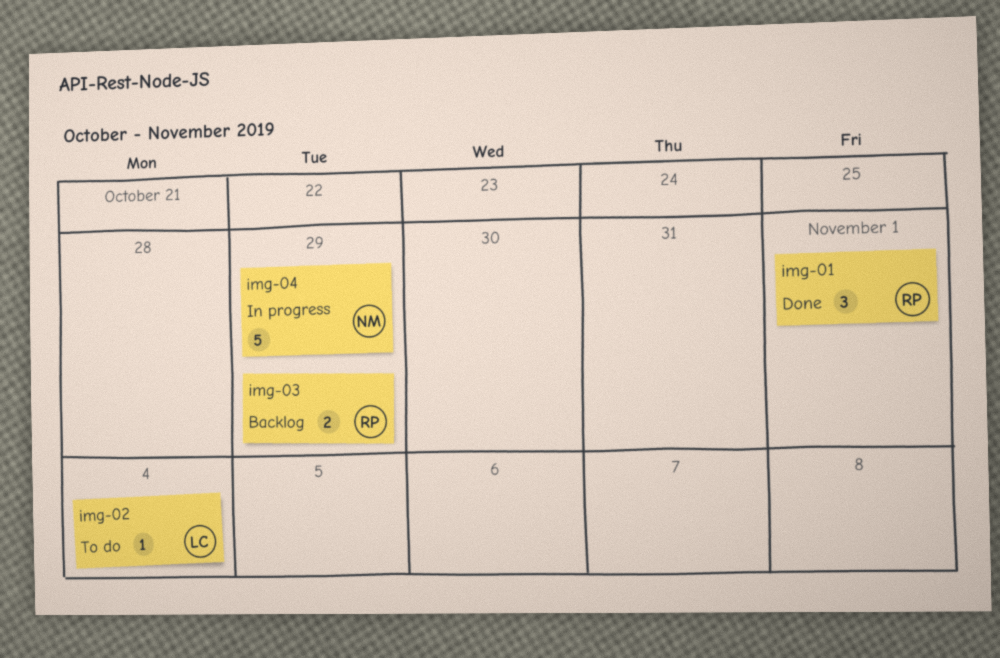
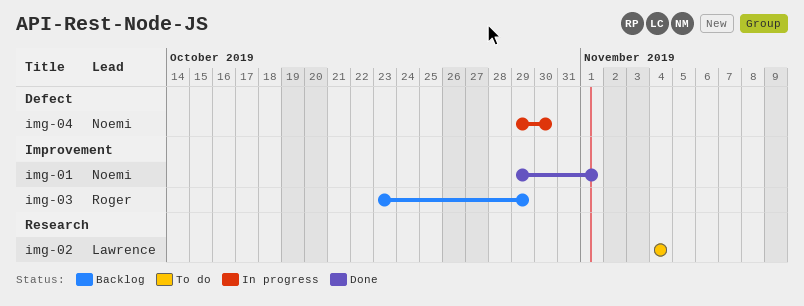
img-01, owner: Roger -> Noemi
img-04, due: Oct 29 -> Oct 30

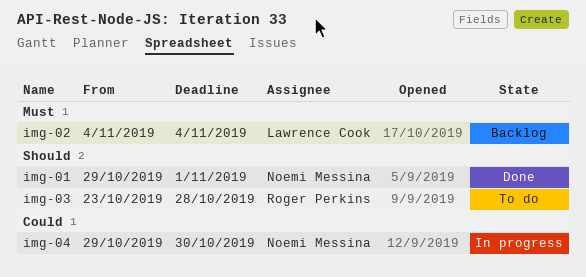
img-02, status: To do -> Backlog
img-03, status: Backlog -> To do
img-03, due: Oct 29 -> Oct 28

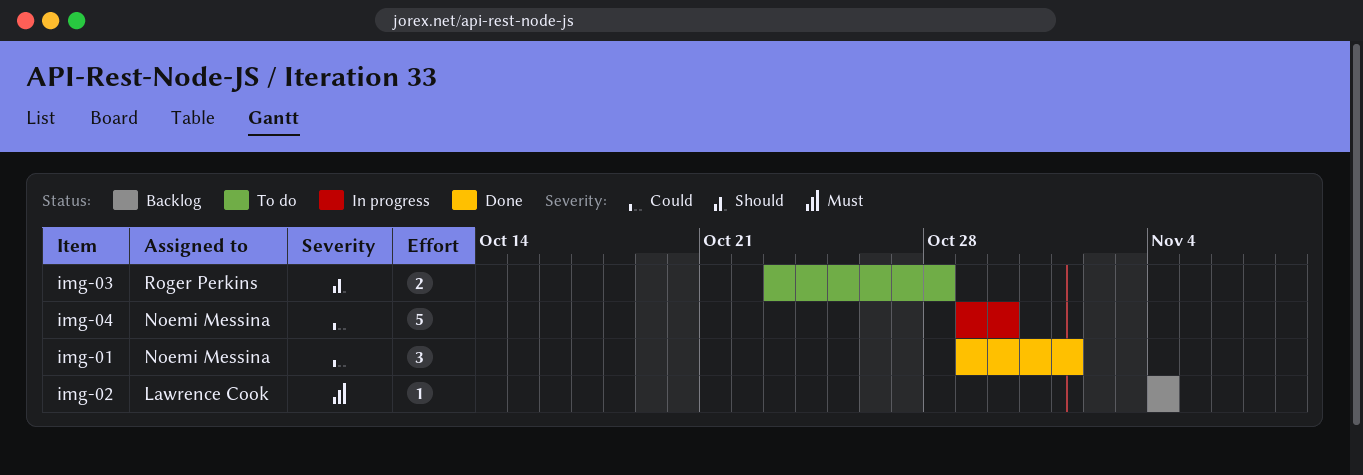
img-01, priority: Should -> Could

